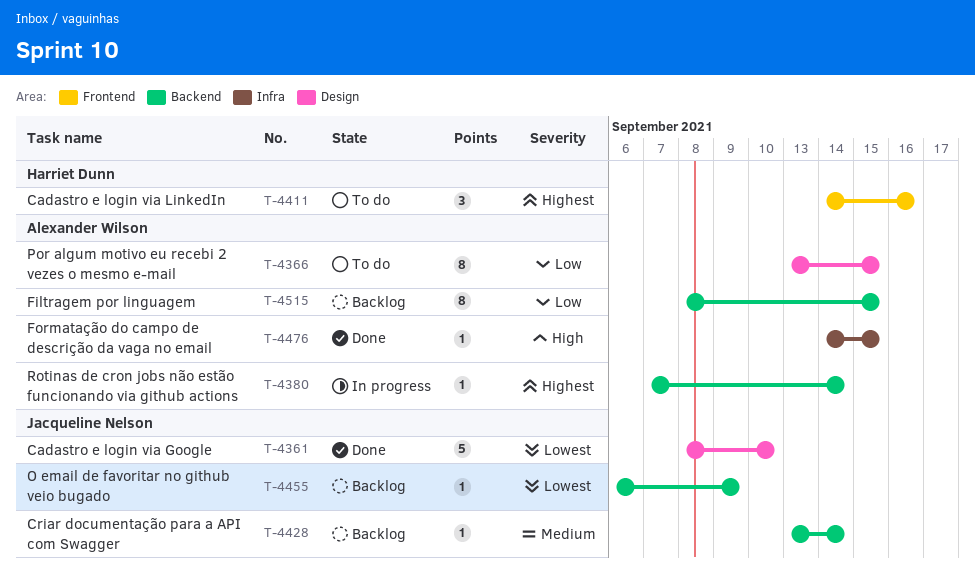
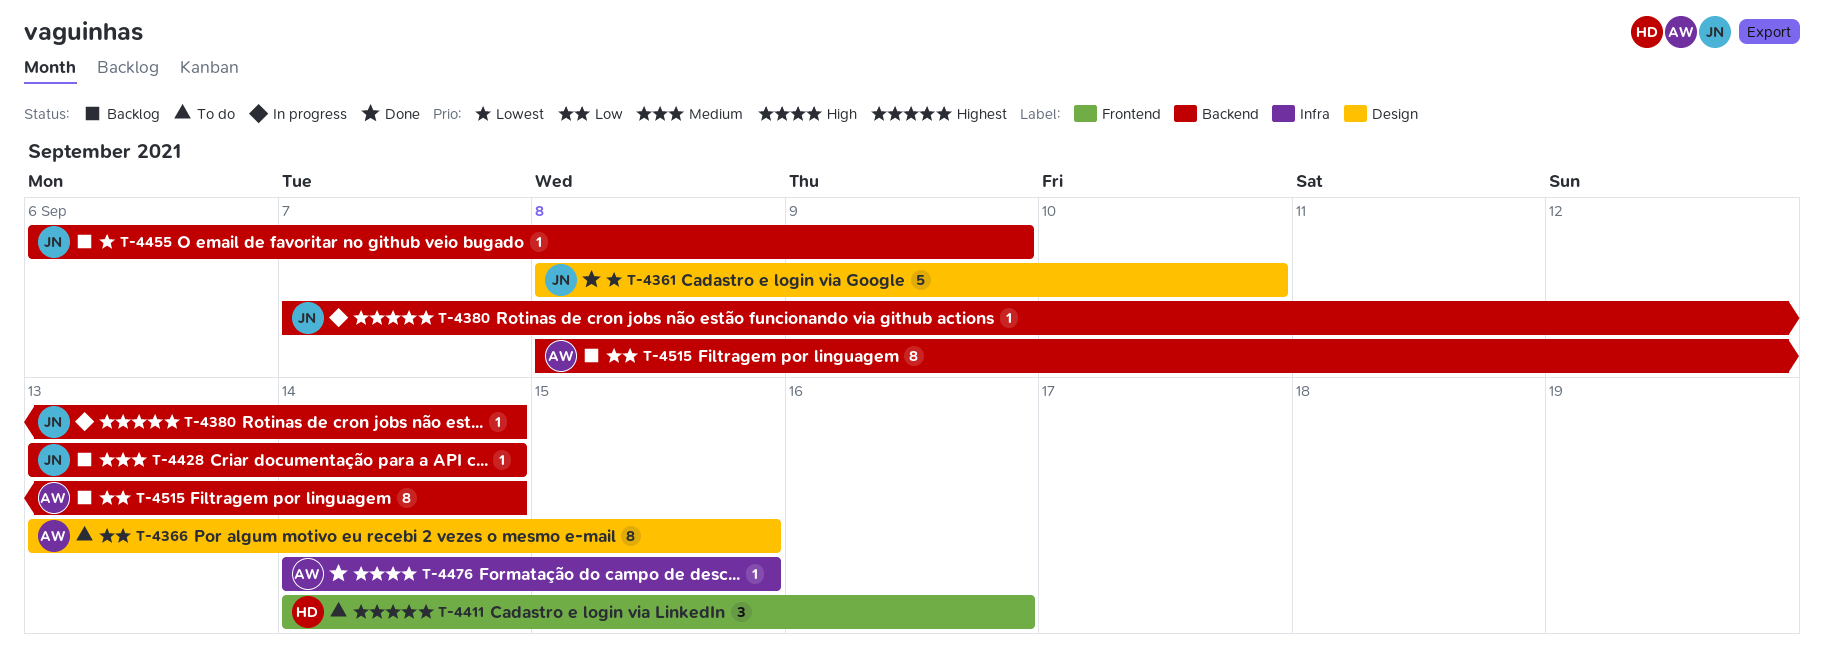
T-4380, owner: Alexander Wilson -> Jacqueline Nelson
T-4515, due: Sep 15 -> Sep 14

